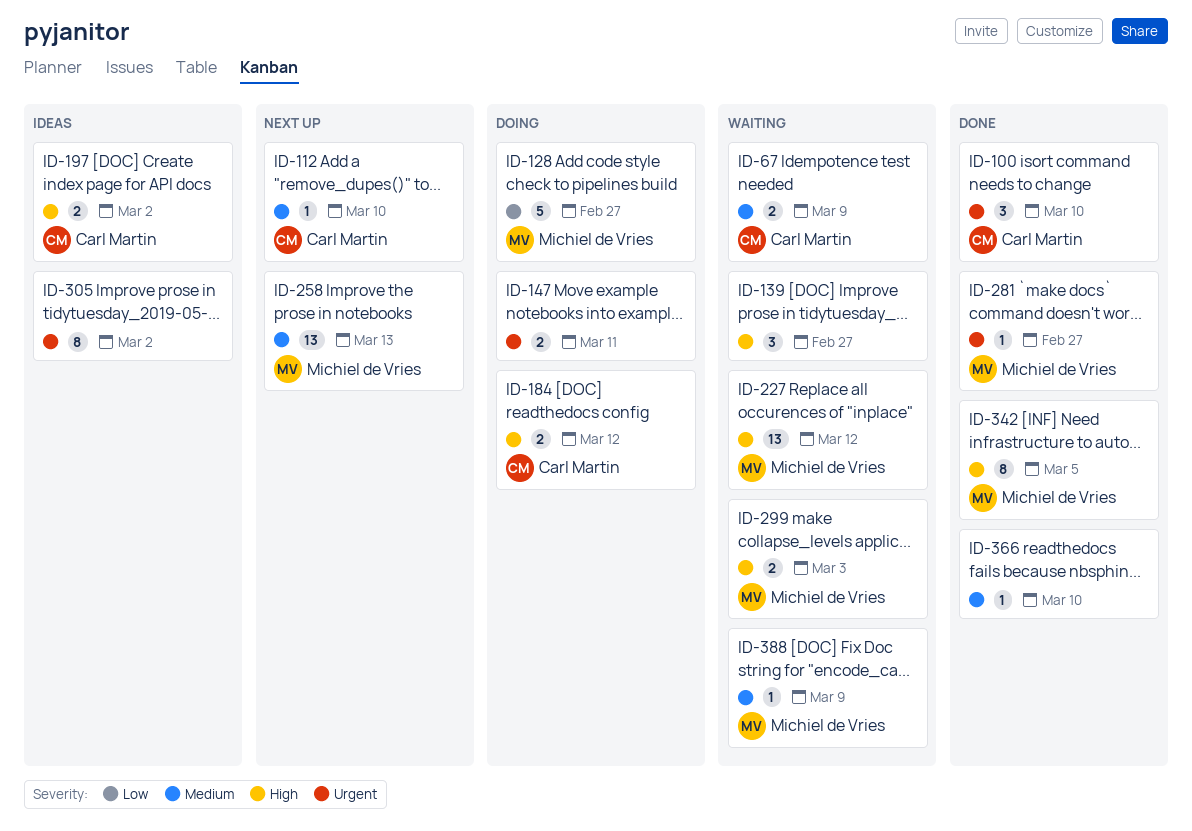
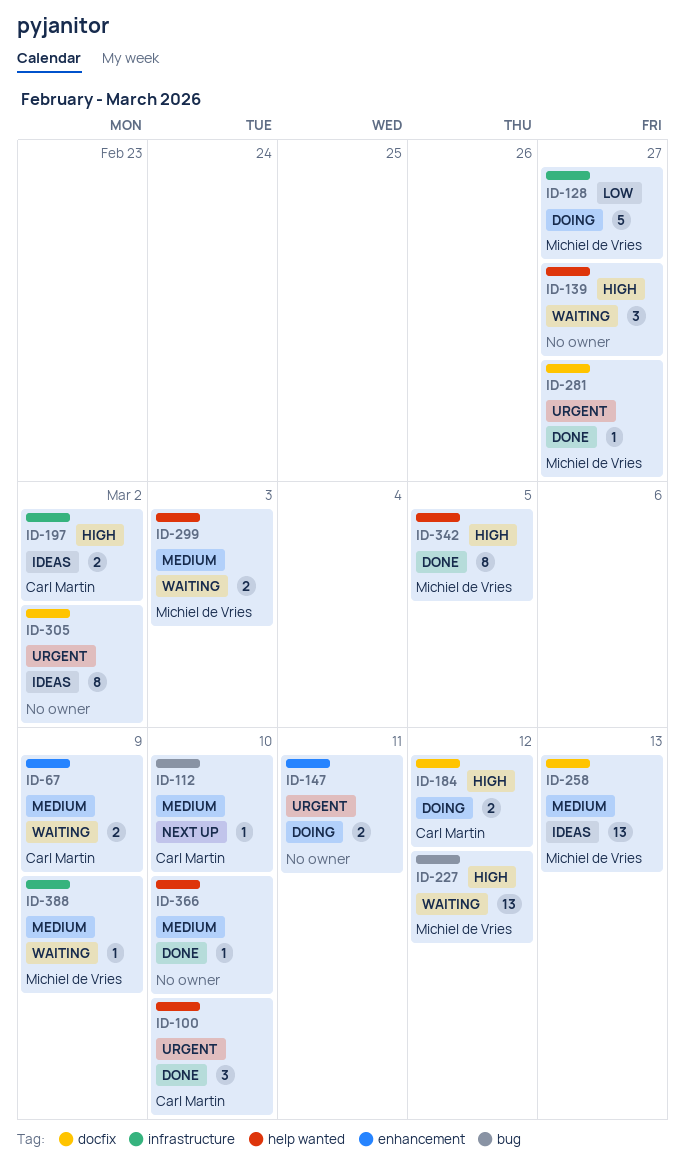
ID-258, status: Next up -> Ideas
ID-299, priority: High -> Medium

